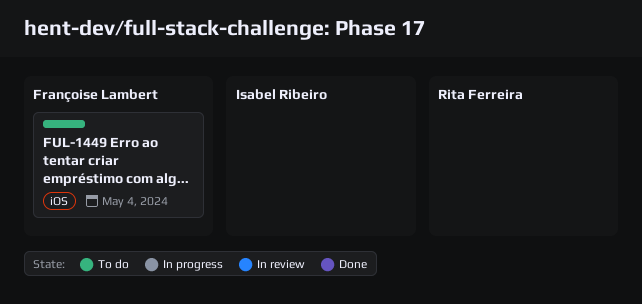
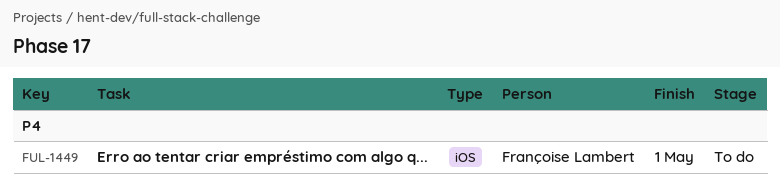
FUL-1449, due: May 4 -> May 1

